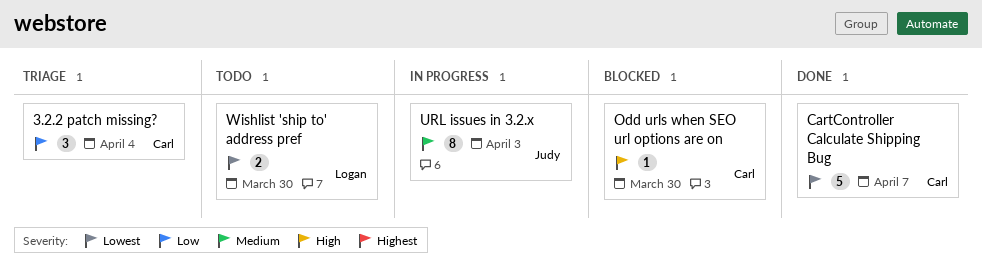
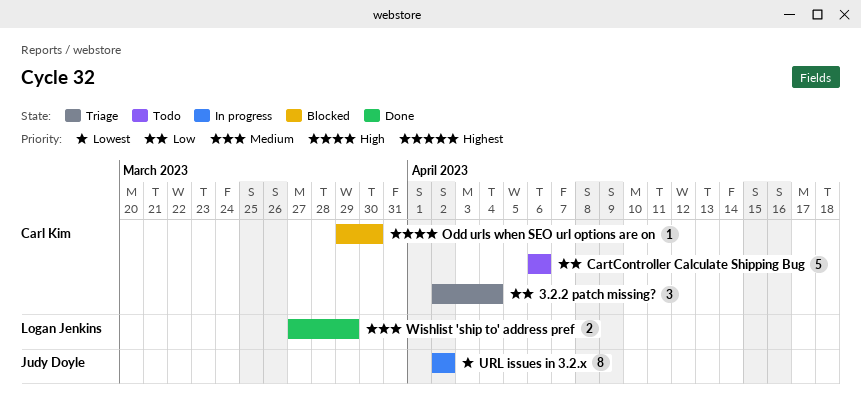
CartController Calculate Shipping Bug, status: Done -> Todo
CartController Calculate Shipping Bug, priority: Lowest -> Low
CartController Calculate Shipping Bug, due: Apr 7 -> Apr 6
URL issues in 3.2.x, priority: Medium -> Lowest
URL issues in 3.2.x, due: Apr 3 -> Apr 2
Wishlist 'ship to' address pref, status: Todo -> Done
Wishlist 'ship to' address pref, priority: Lowest -> Medium
Wishlist 'ship to' address pref, due: Mar 30 -> Mar 29

